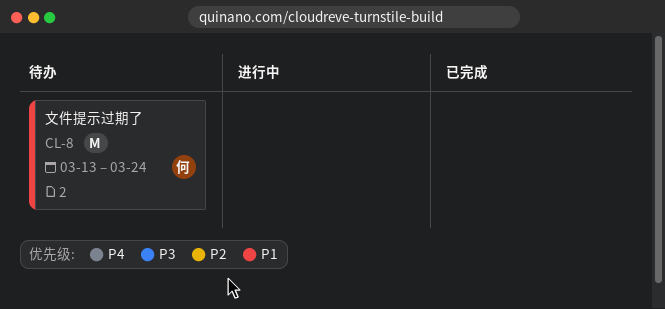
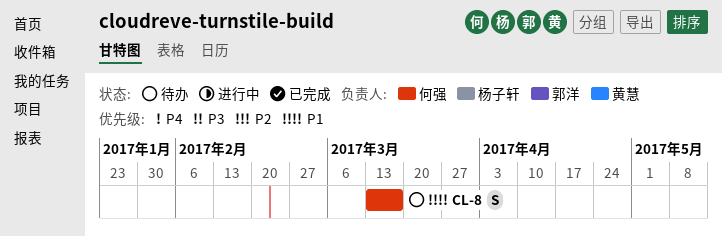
CL-8, estimate: M -> S
CL-8, due: Mar 24 -> Mar 17

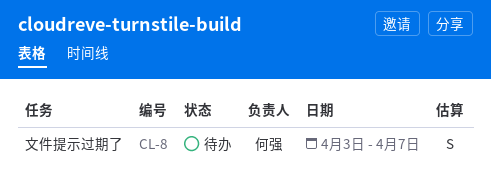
CL-8, start: Mar 13 -> Apr 3
CL-8, due: Mar 17 -> Apr 7

